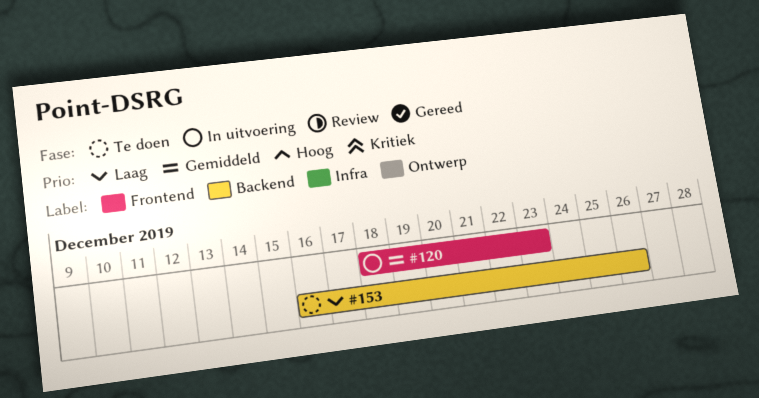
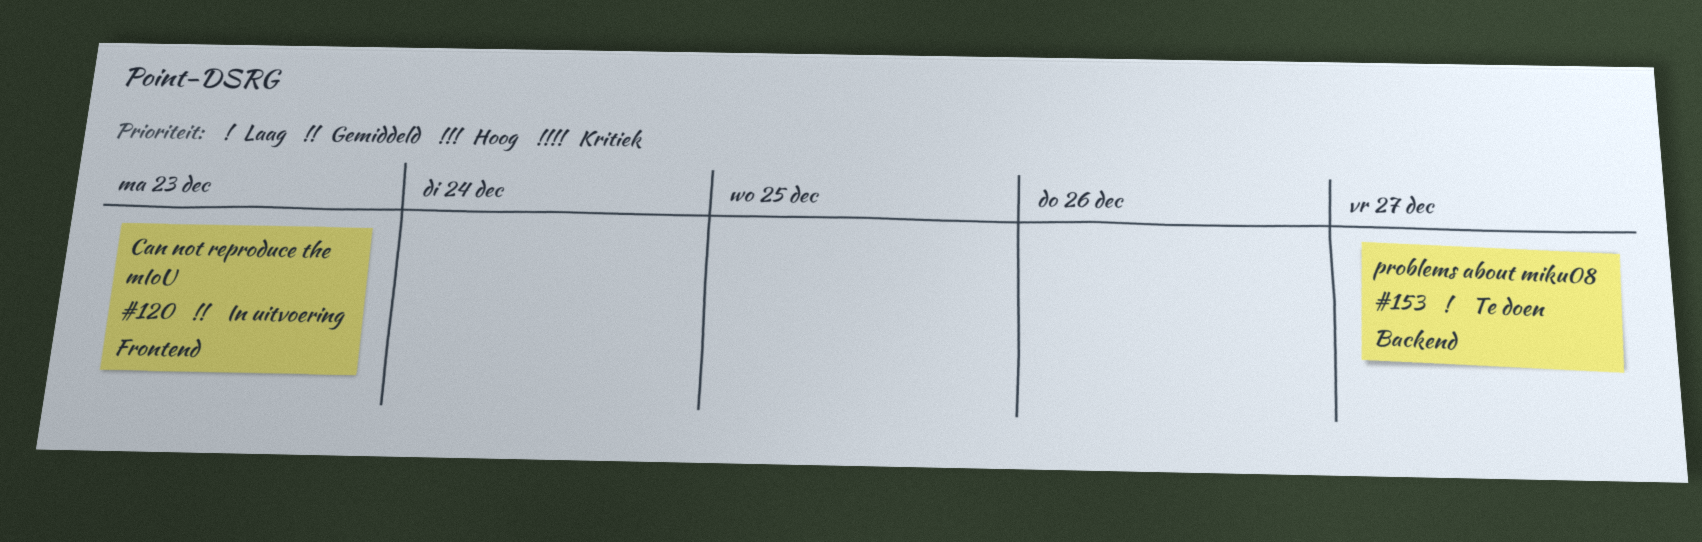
#153, due: Dec 26 -> Dec 27

